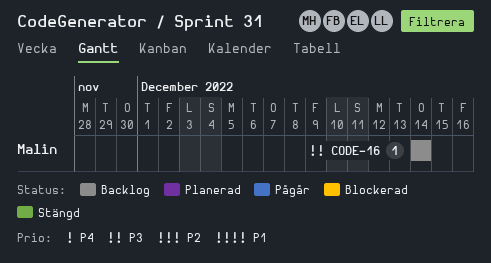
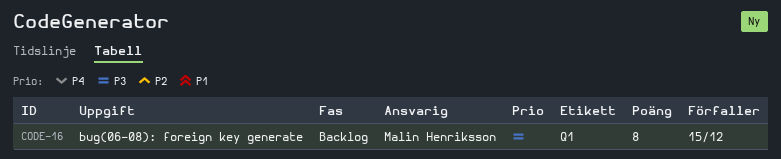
CODE-16, estimate: 1 -> 8
CODE-16, due: Dec 14 -> Dec 15

